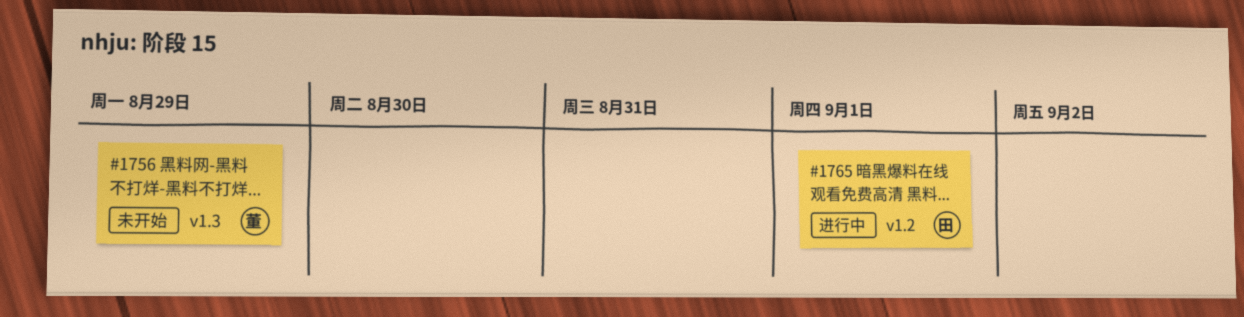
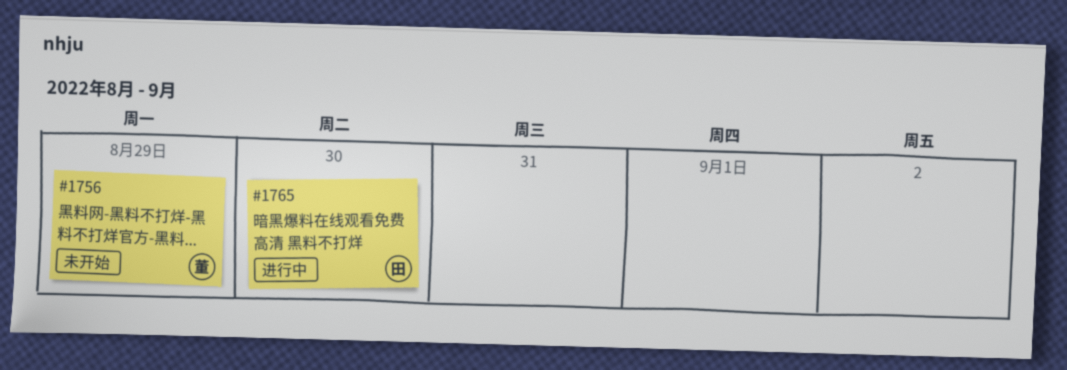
#1765, due: Sep 1 -> Aug 30

